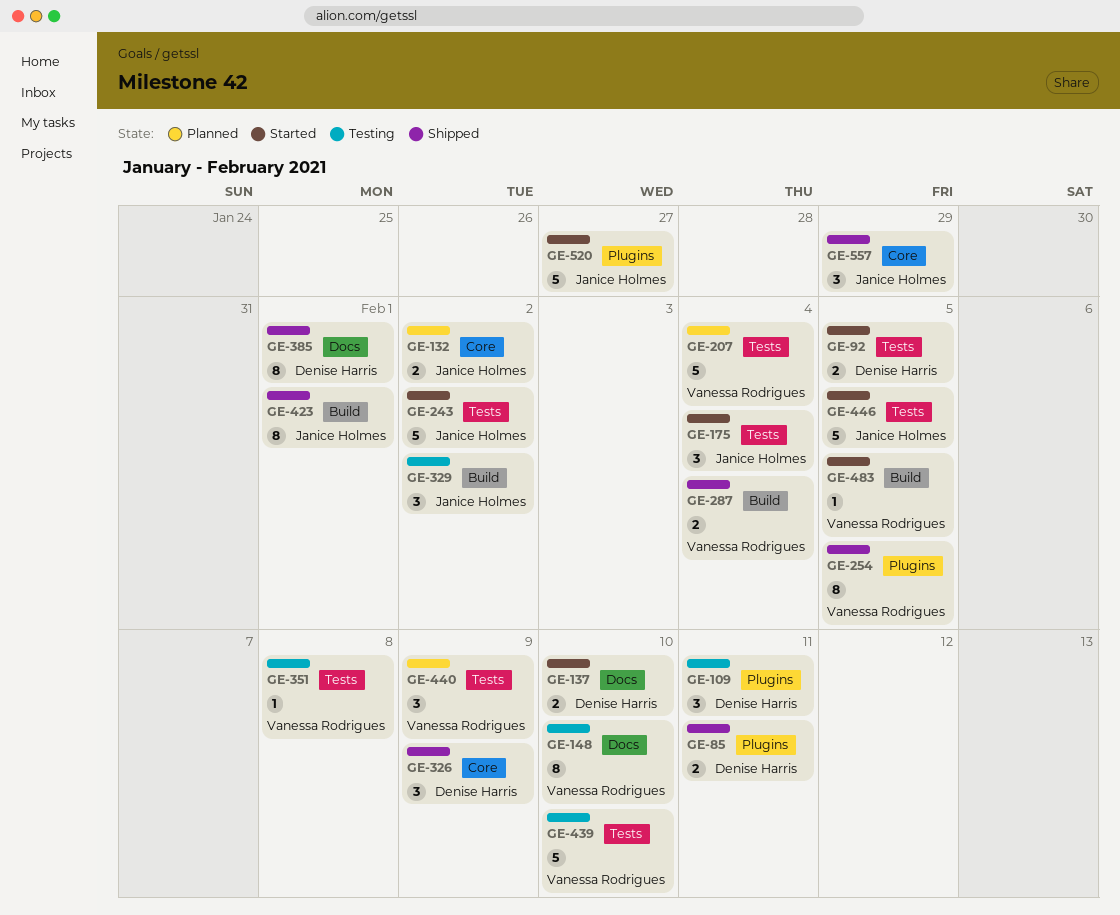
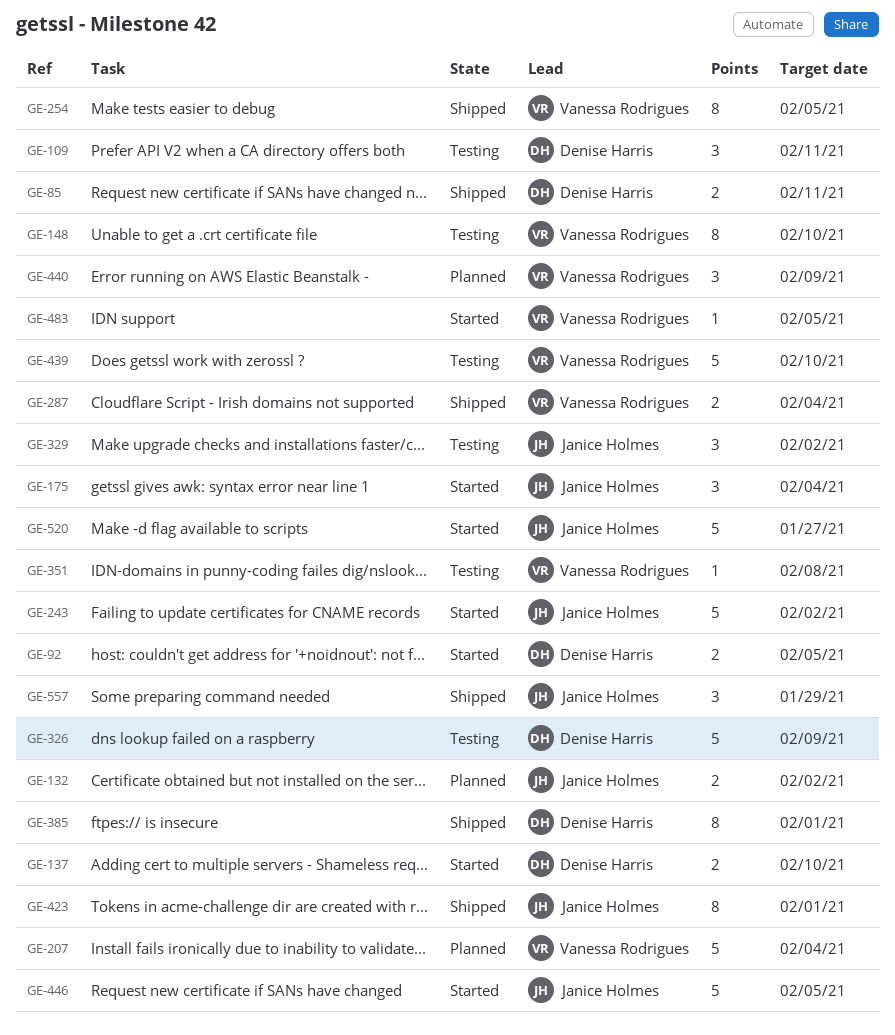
GE-326, status: Shipped -> Testing
GE-326, estimate: 3 -> 5

